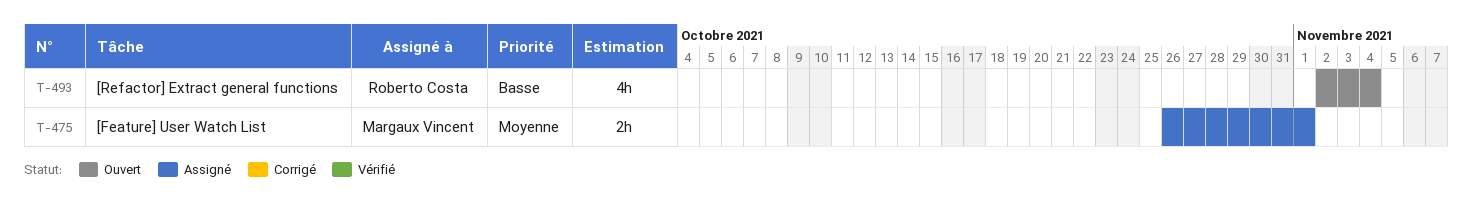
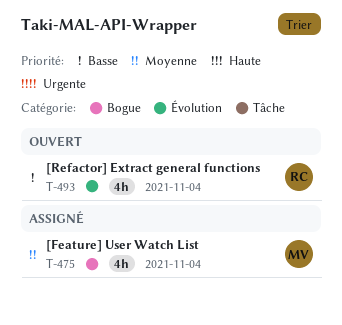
T-475, estimate: 2h -> 4h
T-475, due: Nov 1 -> Nov 4

